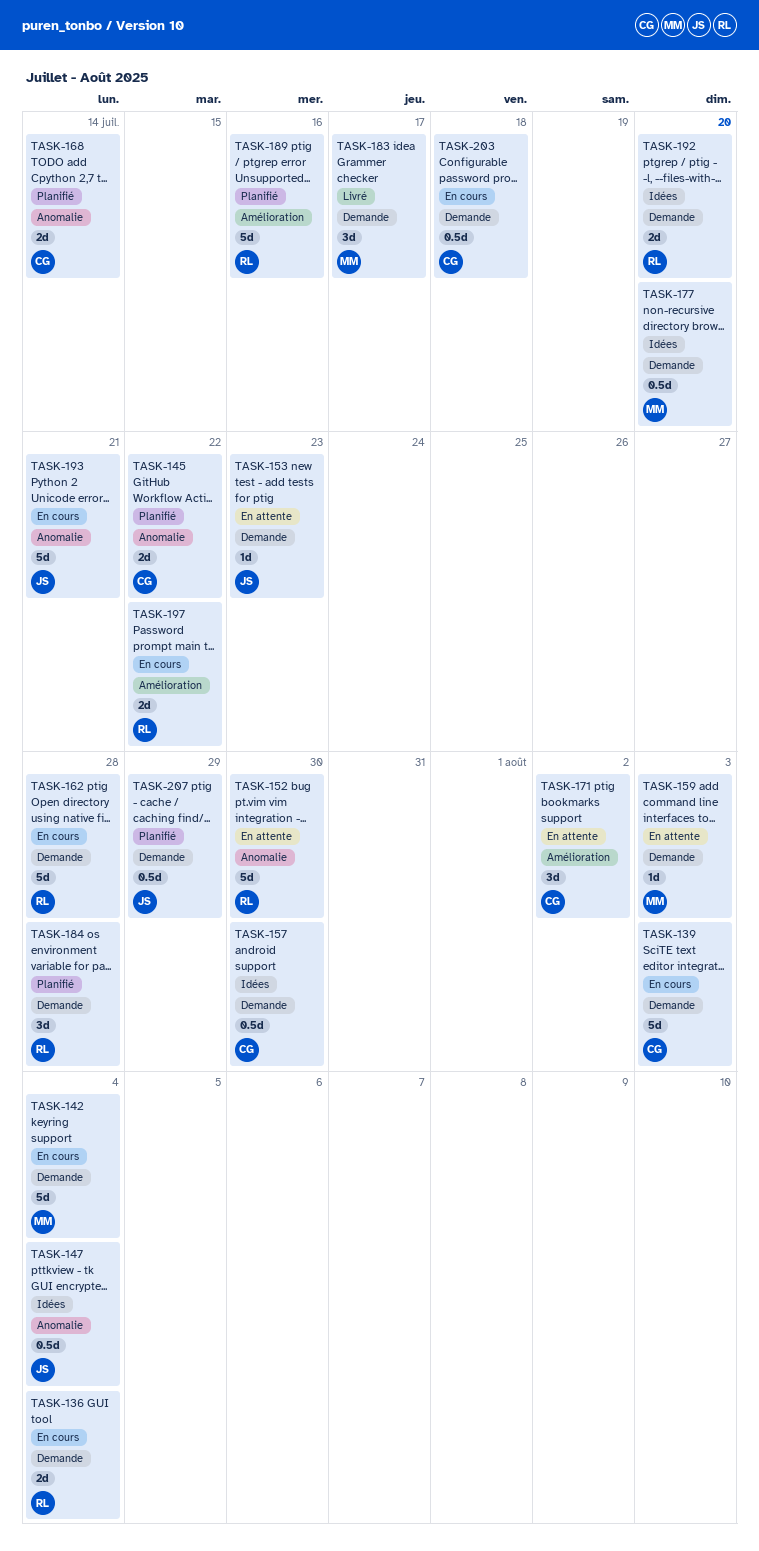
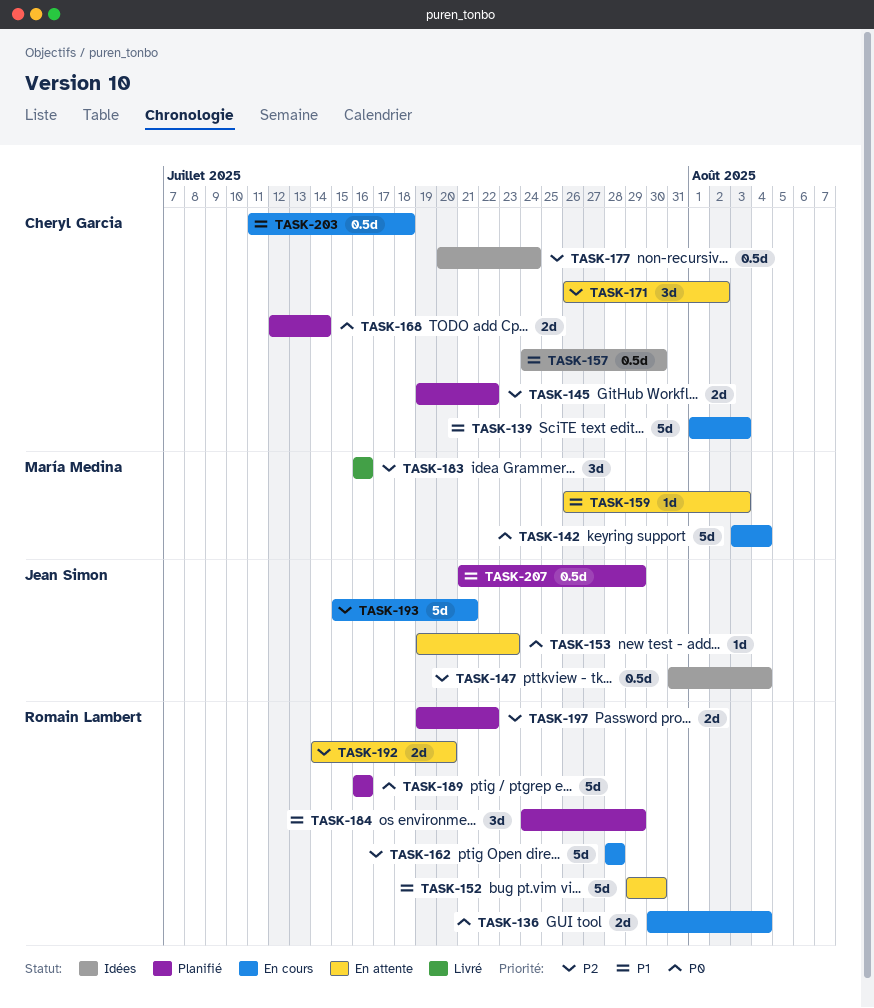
TASK-177, owner: María Medina -> Cheryl Garcia
TASK-177, due: Jul 20 -> Jul 24
TASK-183, due: Jul 17 -> Jul 16
TASK-184, due: Jul 28 -> Jul 29
TASK-192, status: Idées -> En attente
TASK-197, status: En cours -> Planifié

